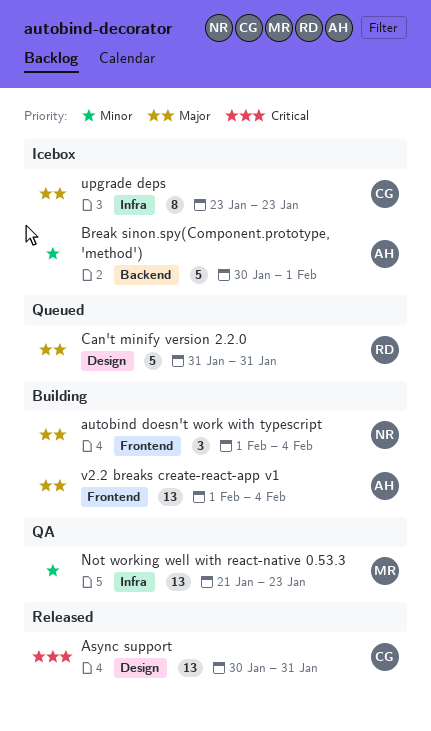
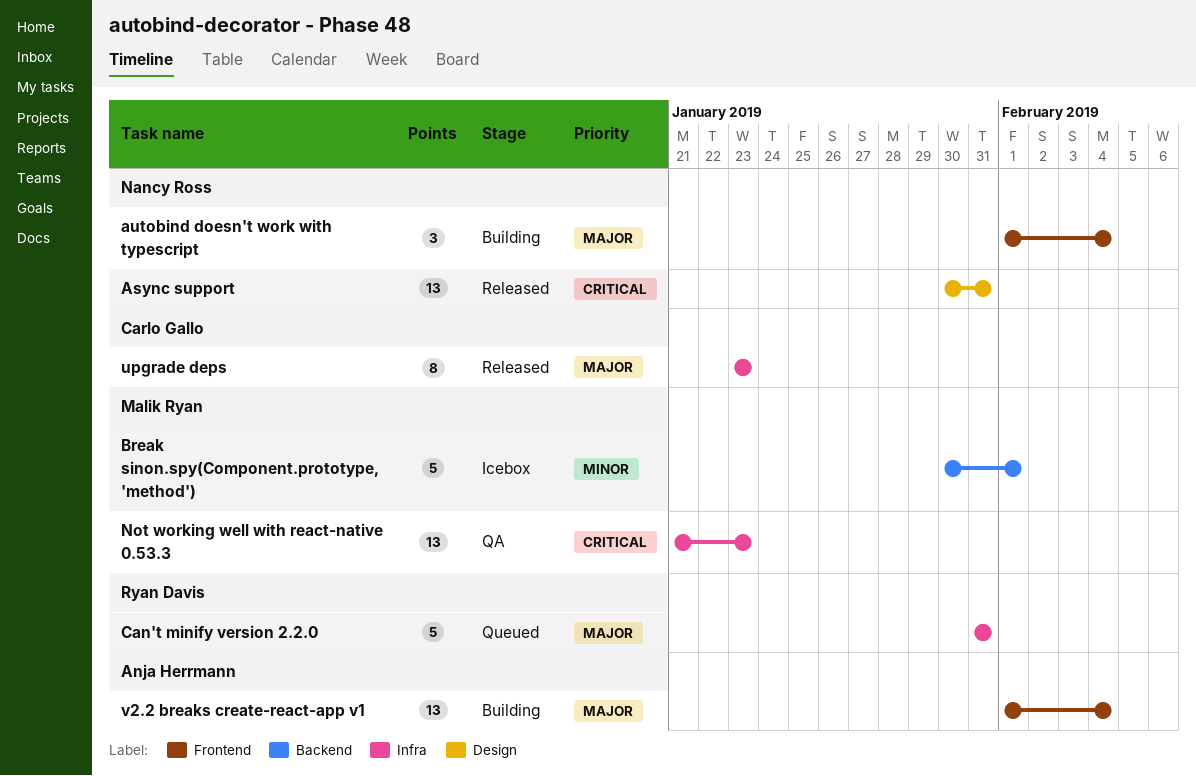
Async support, owner: Carlo Gallo -> Nancy Ross
Break sinon.spy(Component.prototype, 'method'), owner: Anja Herrmann -> Malik Ryan
Can't minify version 2.2.0, label: Design -> Infra
Not working well with react-native 0.53.3, priority: Minor -> Critical
upgrade deps, status: Icebox -> Released

